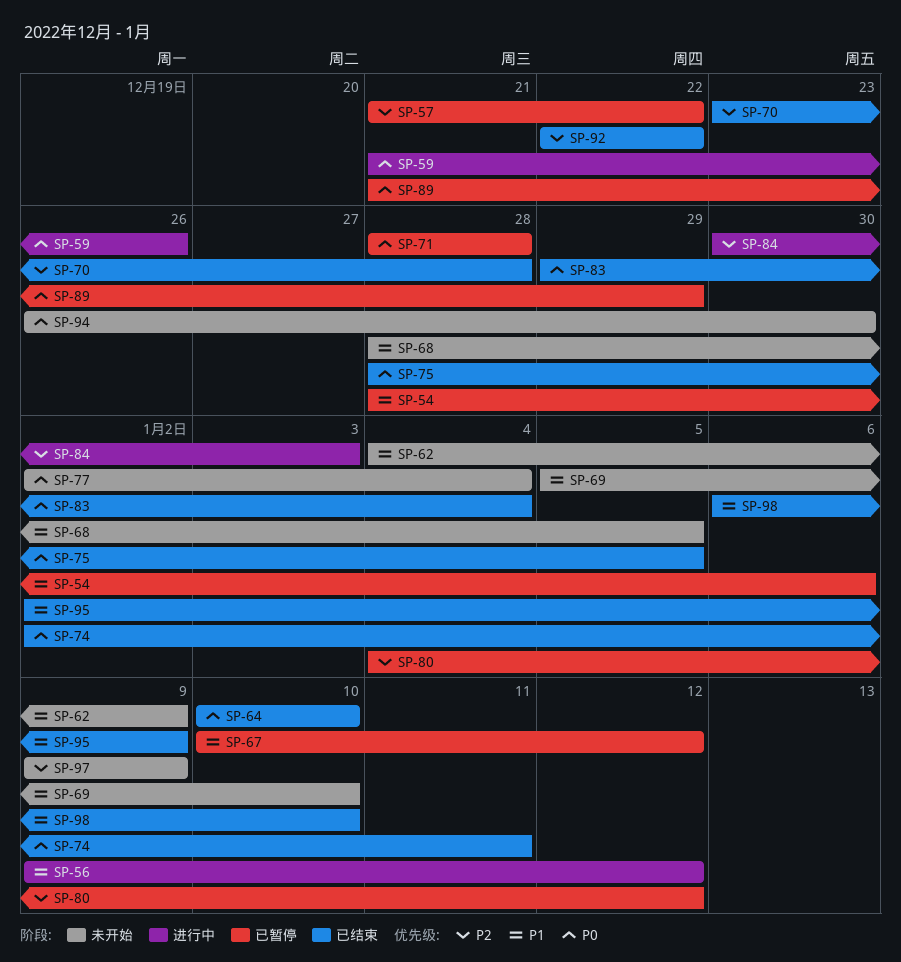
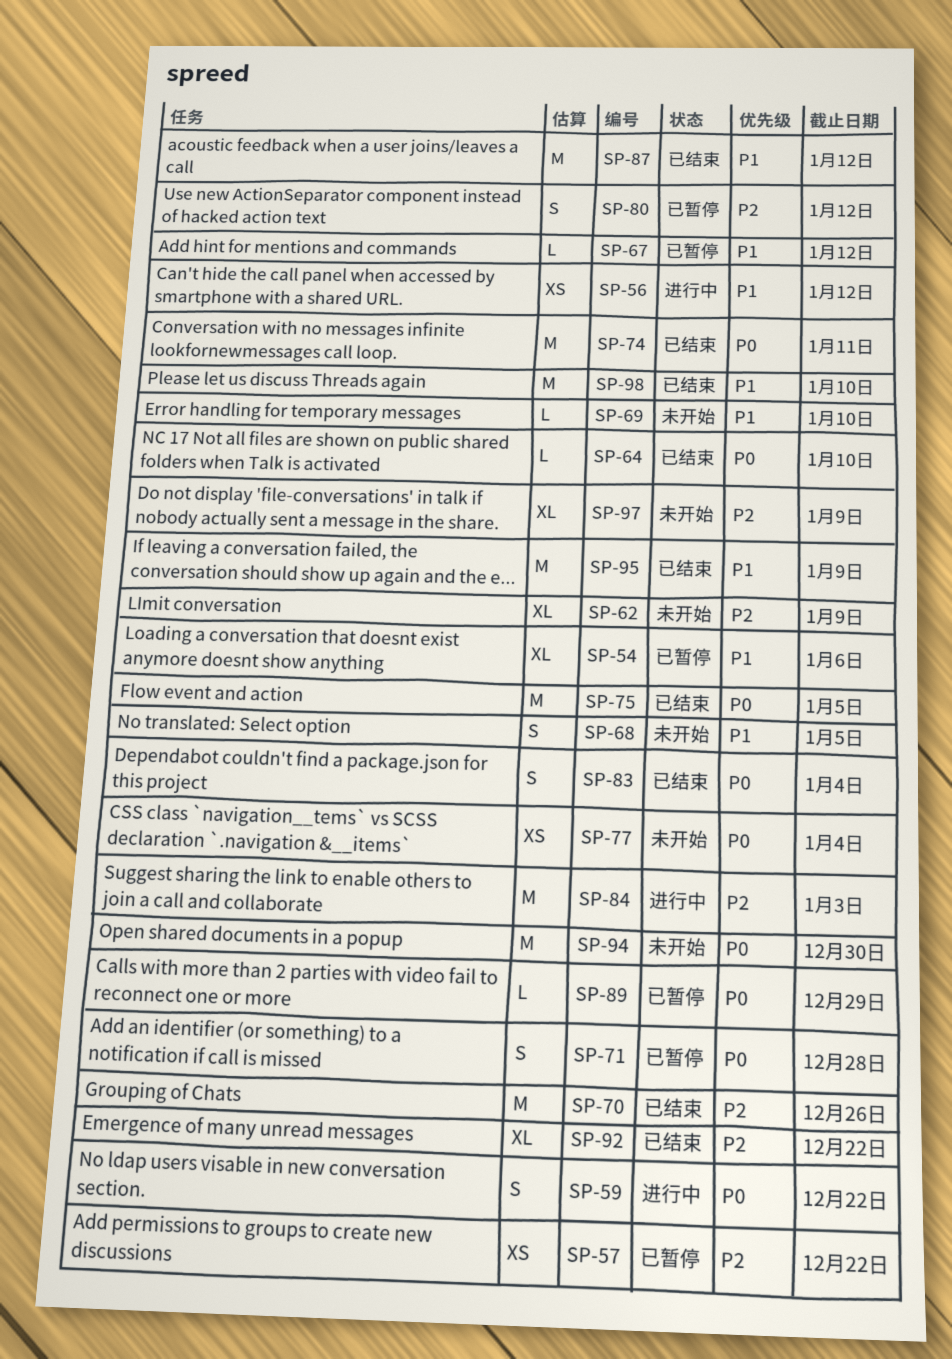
SP-59, due: Dec 26 -> Dec 22
SP-62, priority: P1 -> P2
SP-70, due: Dec 28 -> Dec 26
SP-87: none -> present

